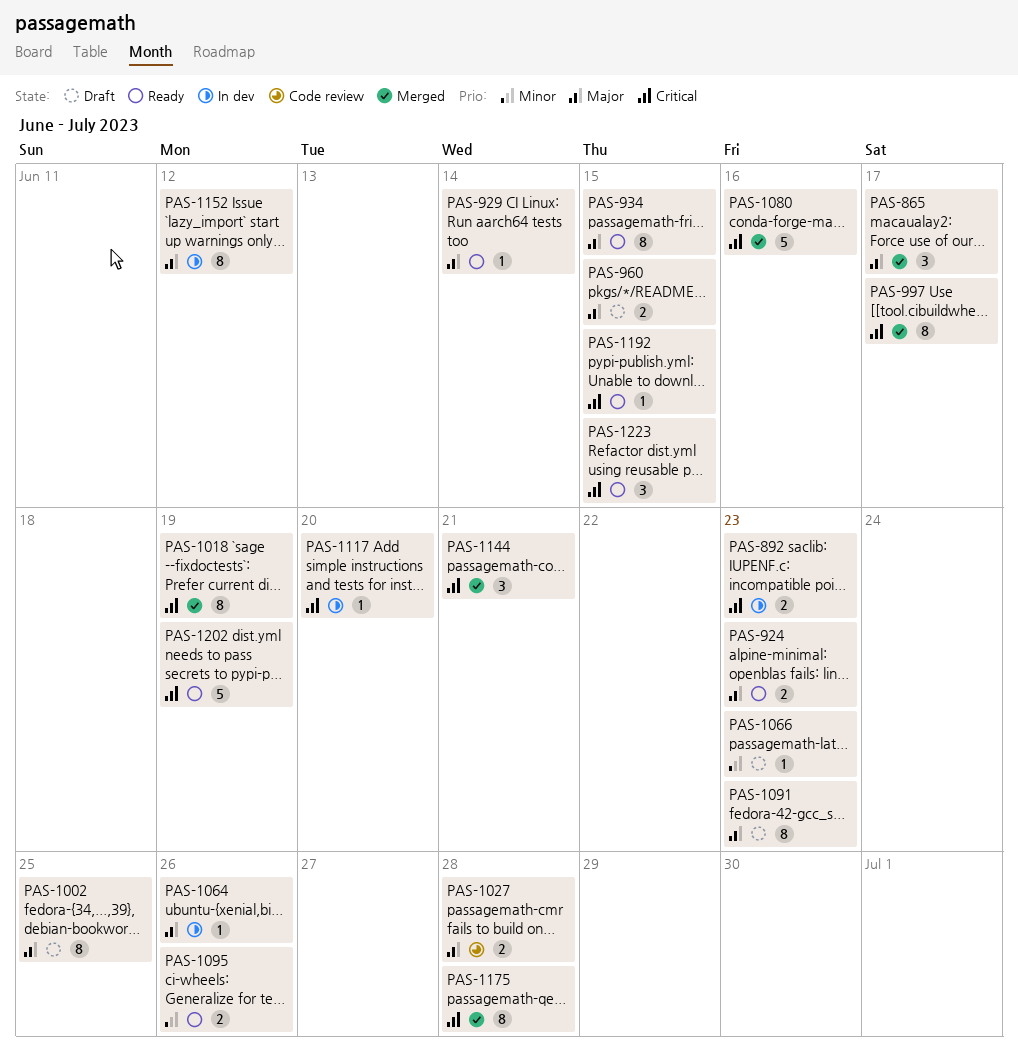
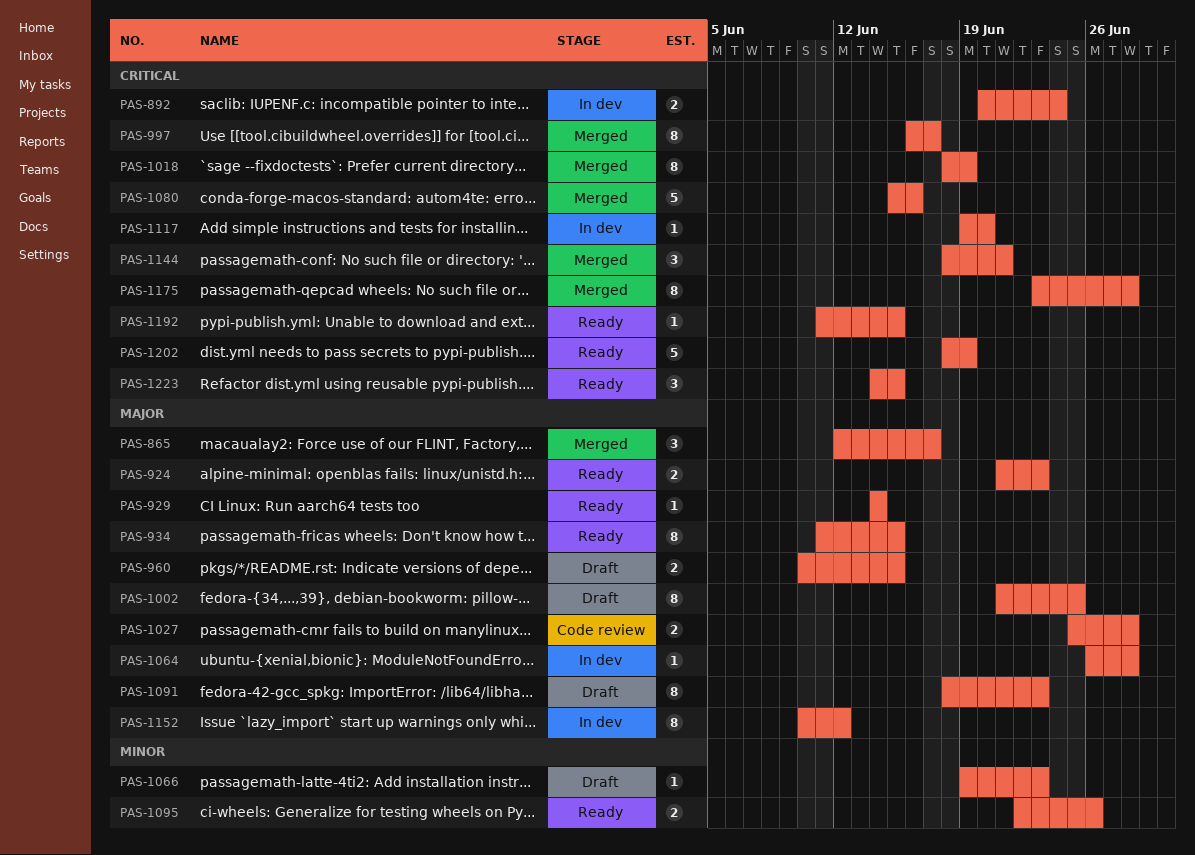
PAS-892, due: Jun 23 -> Jun 24
PAS-1064, due: Jun 26 -> Jun 28

